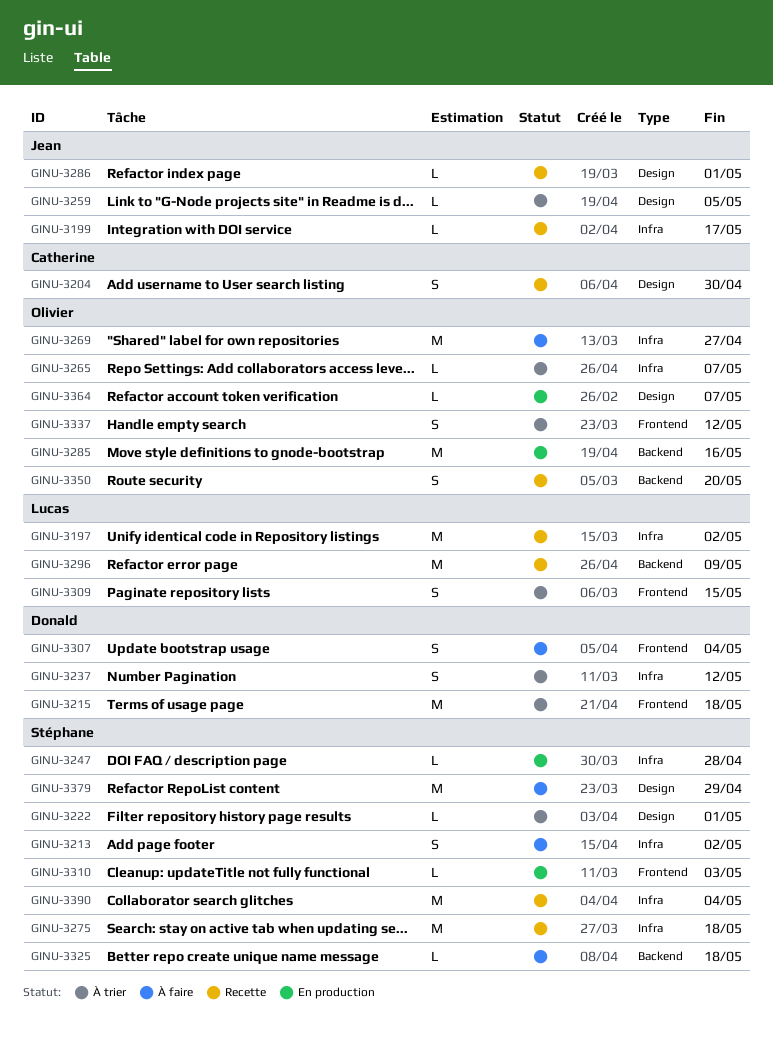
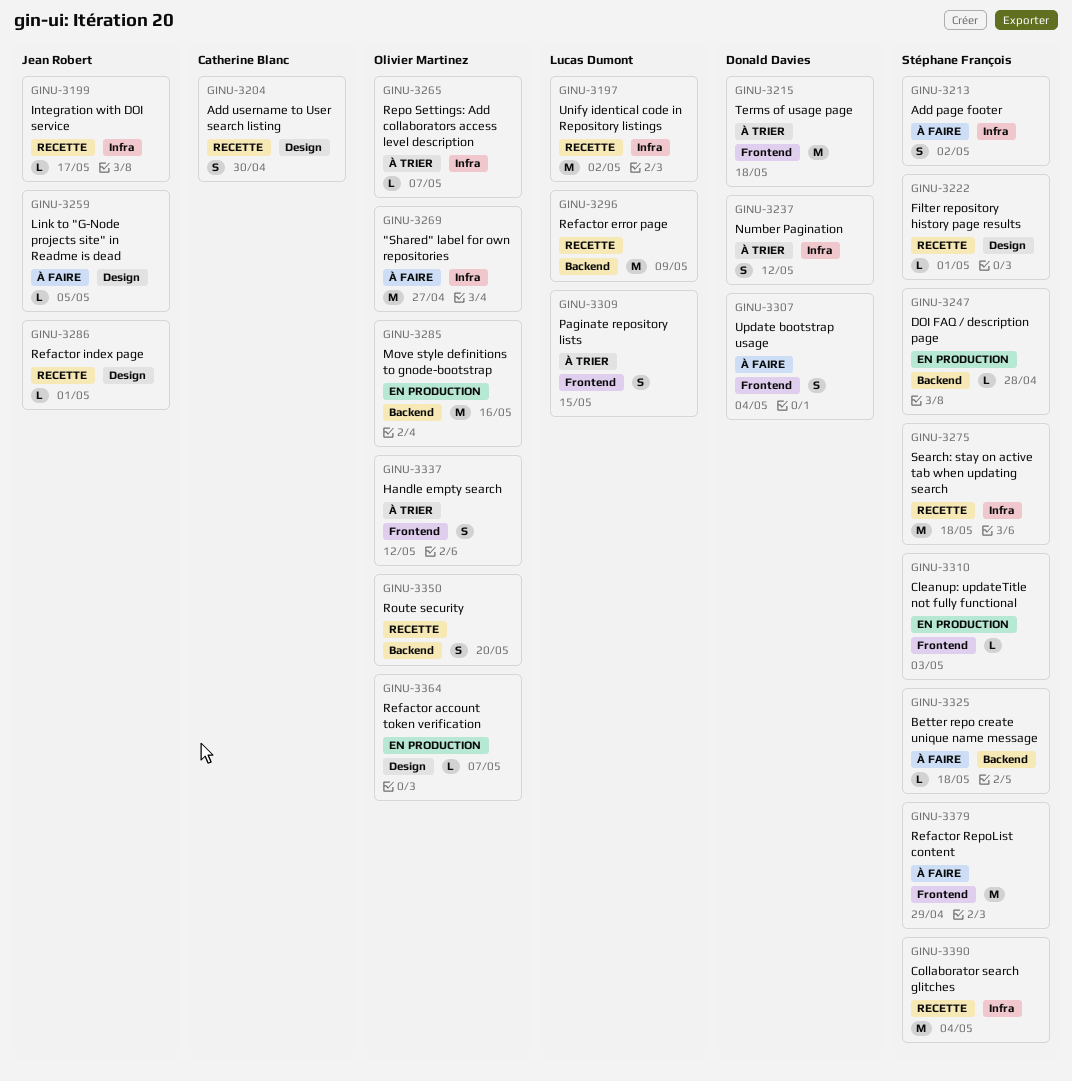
GINU-3222, status: À trier -> Recette
GINU-3247, label: Infra -> Backend
GINU-3259, status: À trier -> À faire
GINU-3379, label: Design -> Frontend

